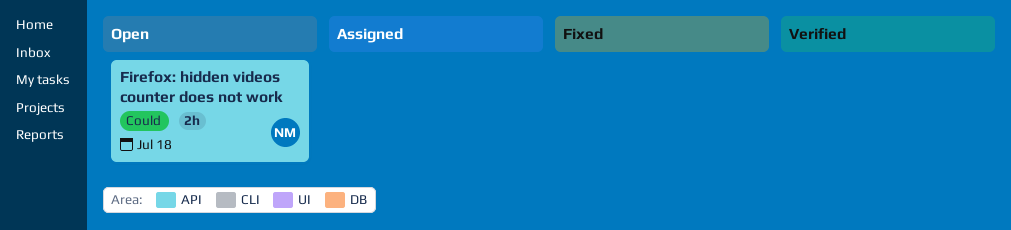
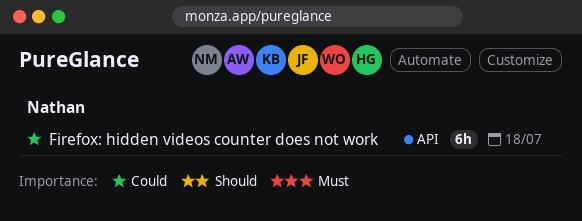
Firefox: hidden videos counter does not work, estimate: 2h -> 6h

